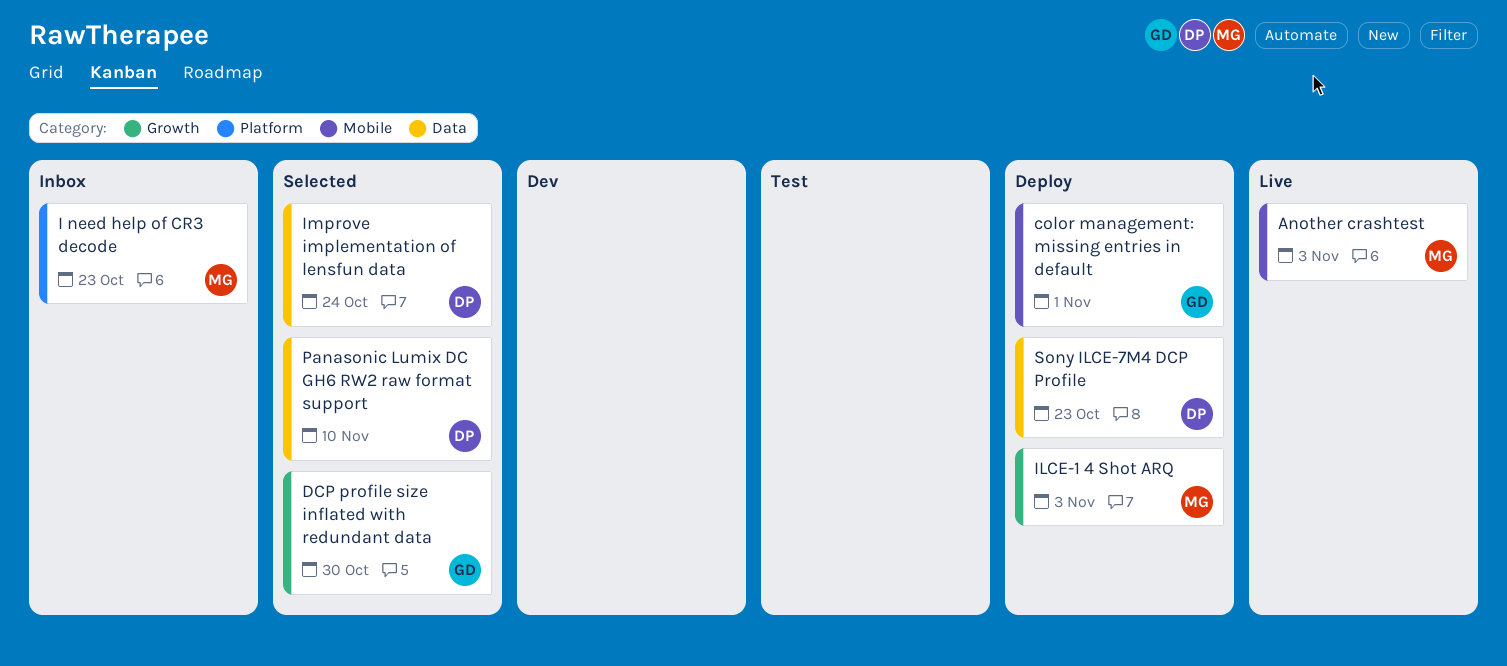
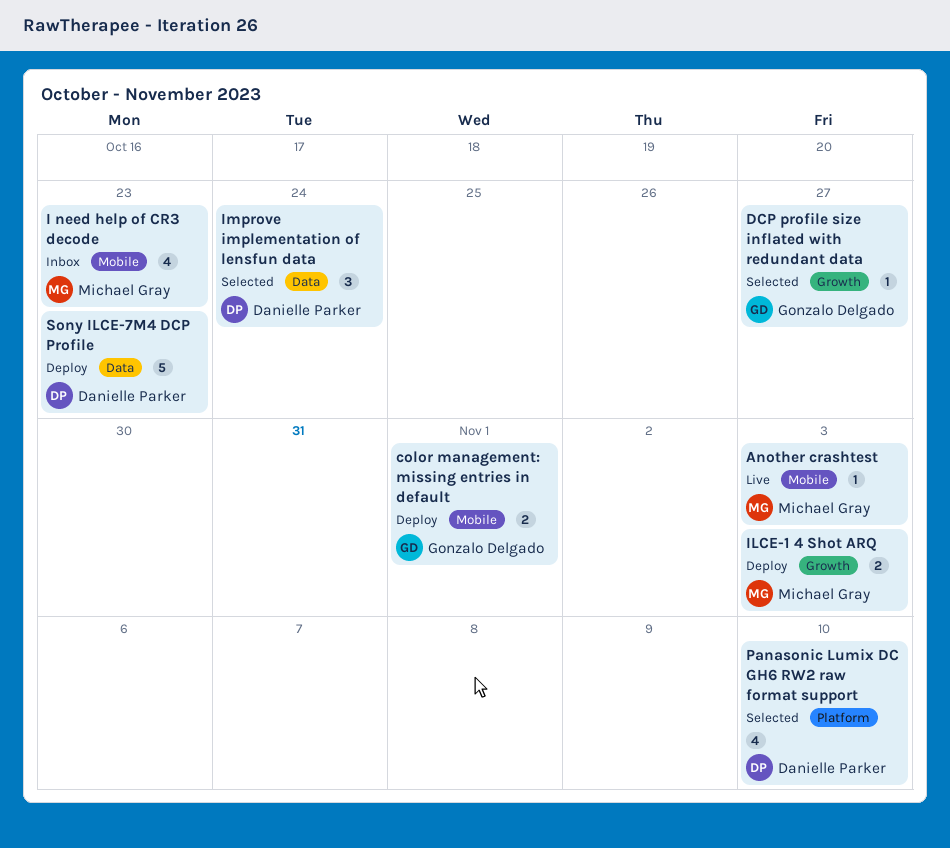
DCP profile size inflated with redundant data, due: Oct 30 -> Oct 27
I need help of CR3 decode, label: Platform -> Mobile
Panasonic Lumix DC GH6 RW2 raw format support, label: Data -> Platform

